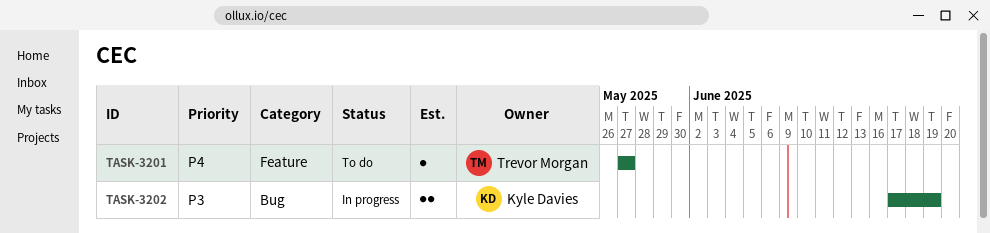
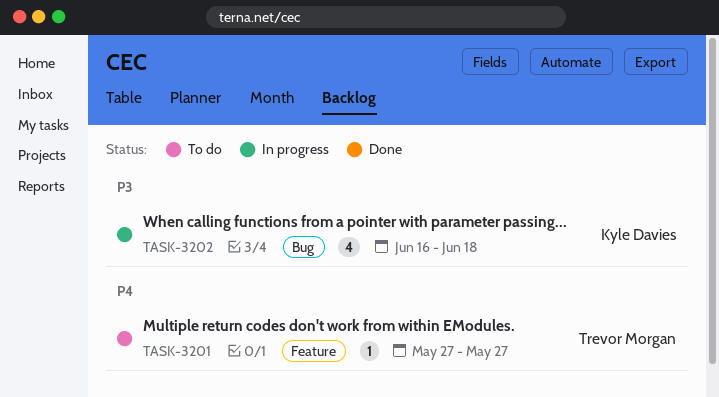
TASK-3202, estimate: 2 -> 4
TASK-3202, start: Jun 17 -> Jun 16
TASK-3202, due: Jun 19 -> Jun 18

